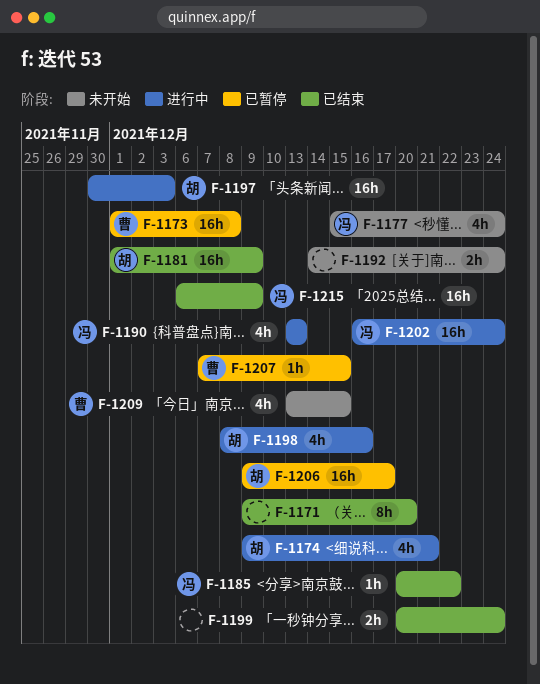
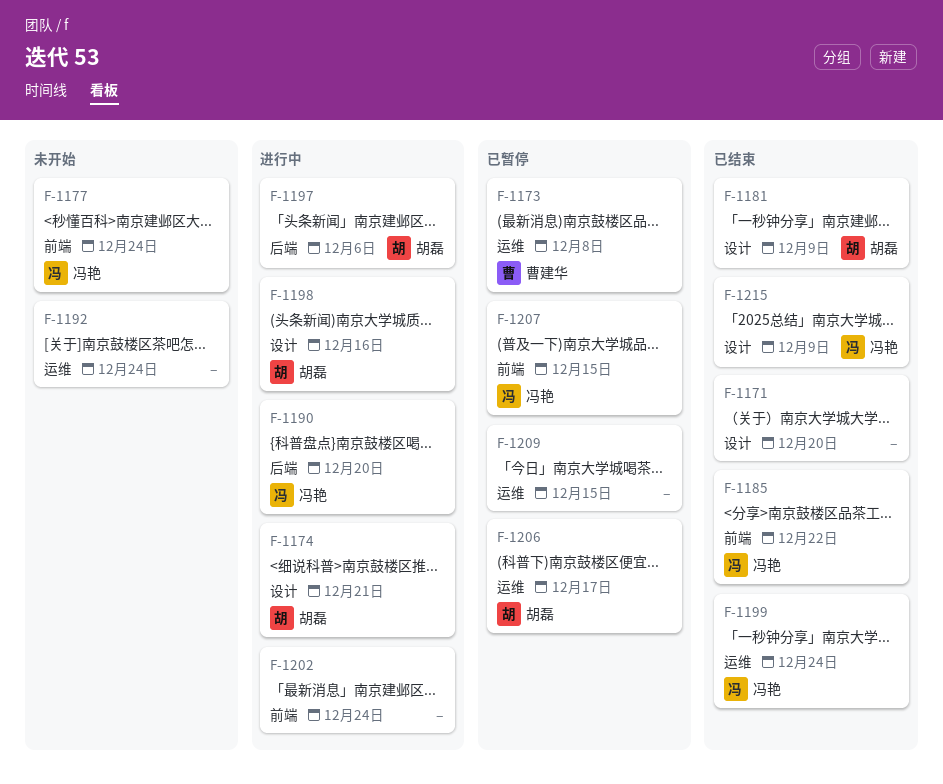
F-1190, due: Dec 13 -> Dec 20
F-1197, due: Dec 3 -> Dec 6
F-1199, owner: none -> 冯艳
F-1202, owner: 冯艳 -> none
F-1207, owner: 曹建华 -> 冯艳
F-1209, status: 未开始 -> 已暂停
F-1209, owner: 曹建华 -> none

